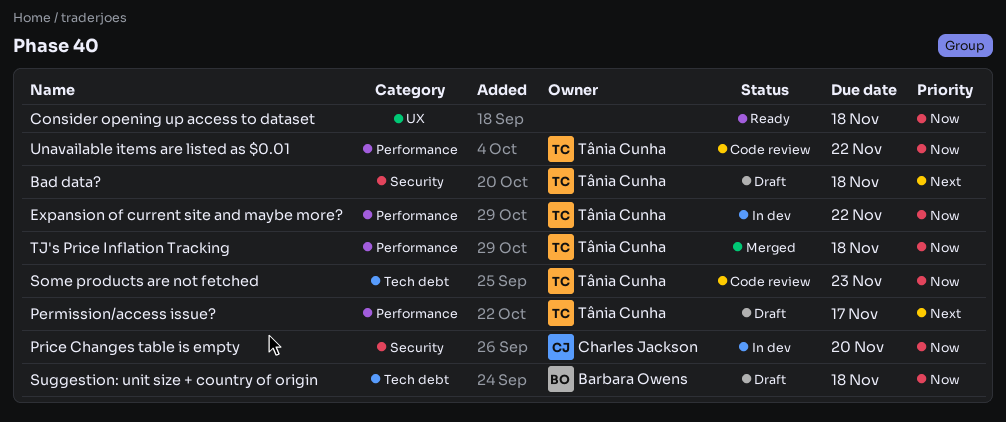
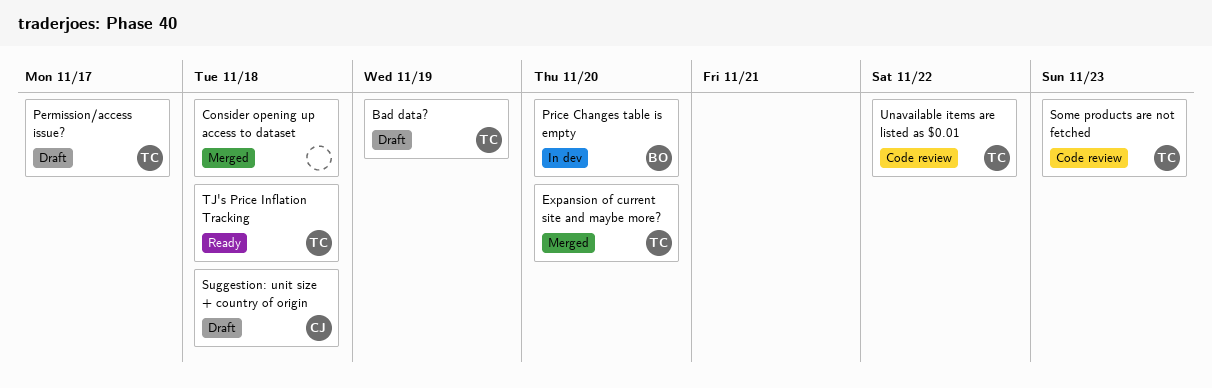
Bad data?, due: Nov 18 -> Nov 19
Consider opening up access to dataset, status: Ready -> Merged
Expansion of current site and maybe more?, status: In dev -> Merged
Expansion of current site and maybe more?, due: Nov 22 -> Nov 20
Price Changes table is empty, owner: Charles Jackson -> Barbara Owens
Suggestion: unit size + country of origin, owner: Barbara Owens -> Charles Jackson
TJ's Price Inflation Tracking, status: Merged -> Ready

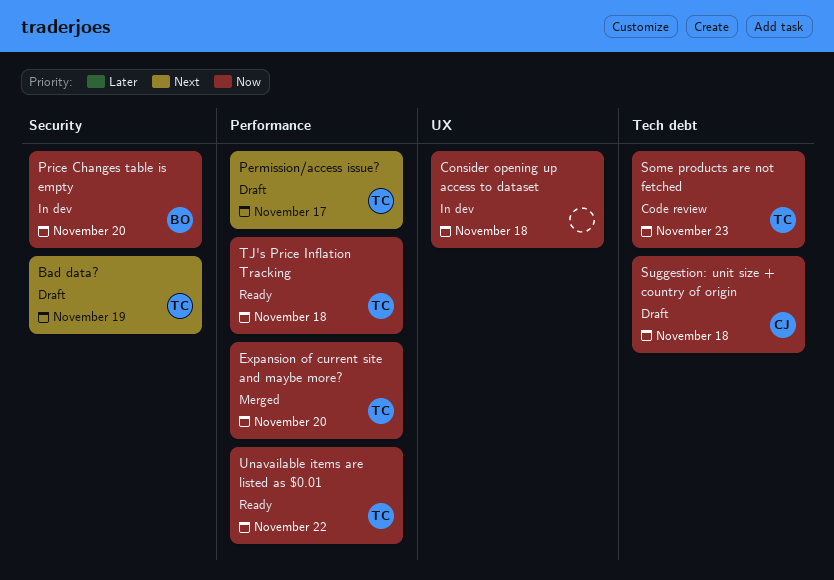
Consider opening up access to dataset, status: Merged -> In dev
Unavailable items are listed as $0.01, status: Code review -> Ready

